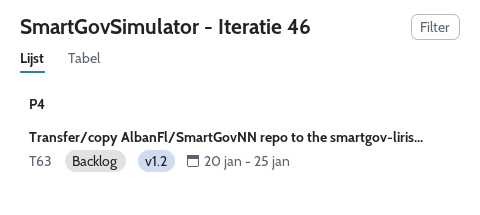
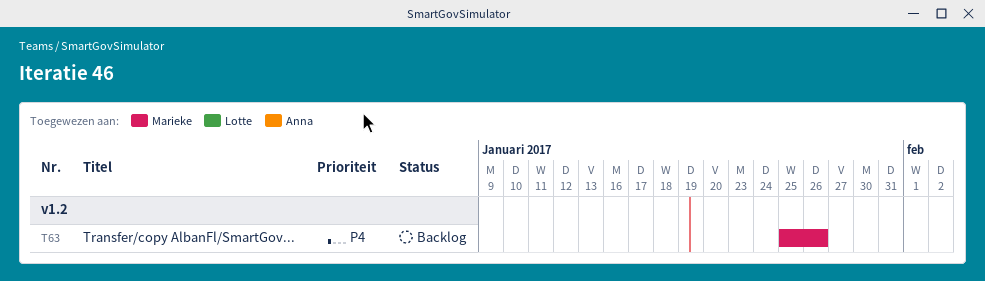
T63, start: Jan 20 -> Jan 25
T63, due: Jan 25 -> Jan 26

